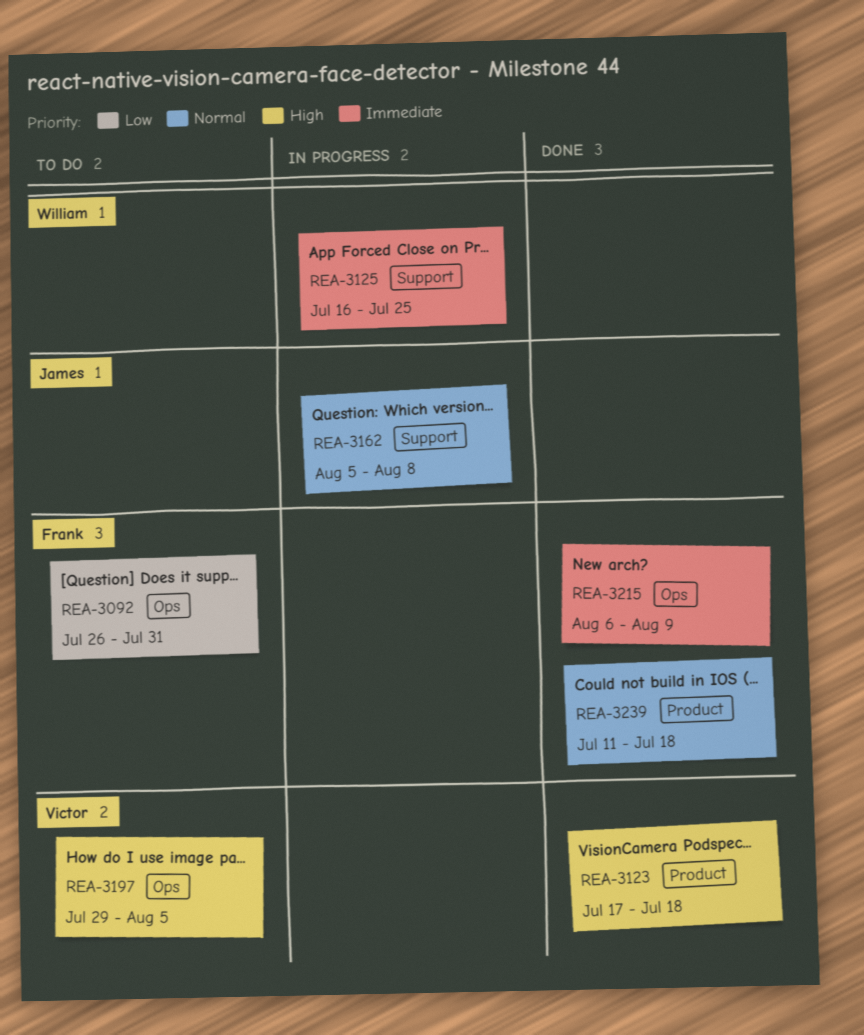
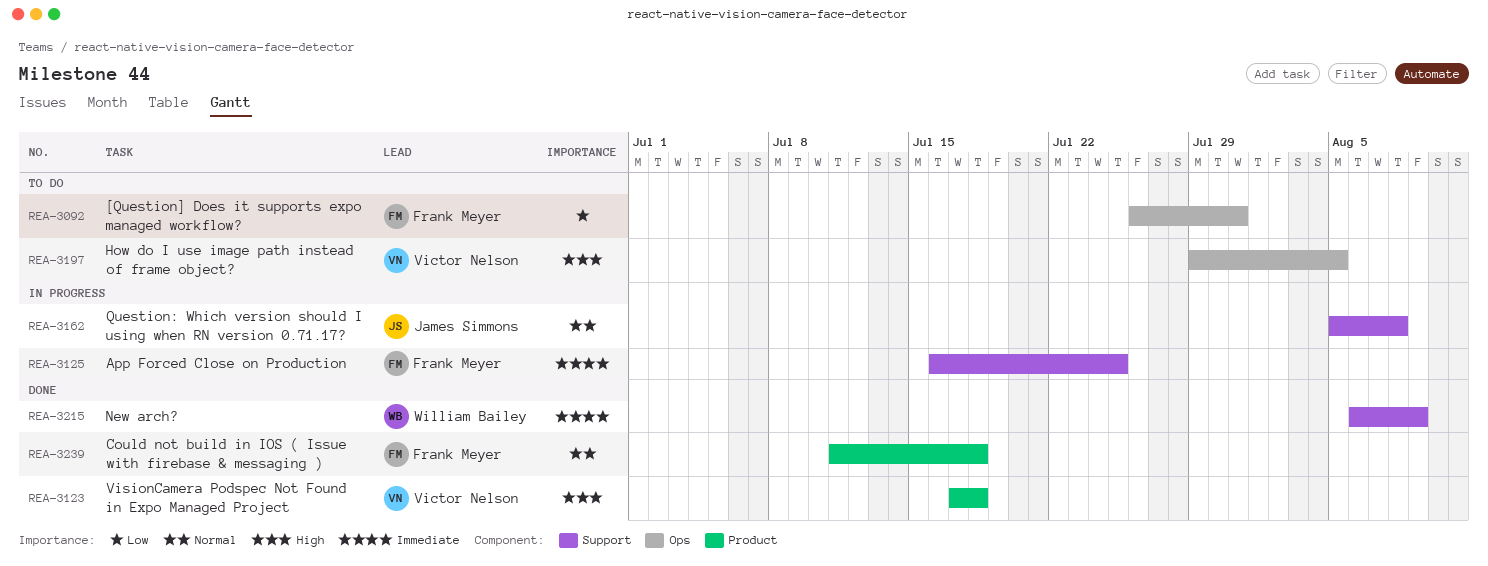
REA-3125, owner: William Bailey -> Frank Meyer
REA-3215, owner: Frank Meyer -> William Bailey
REA-3215, label: Ops -> Support

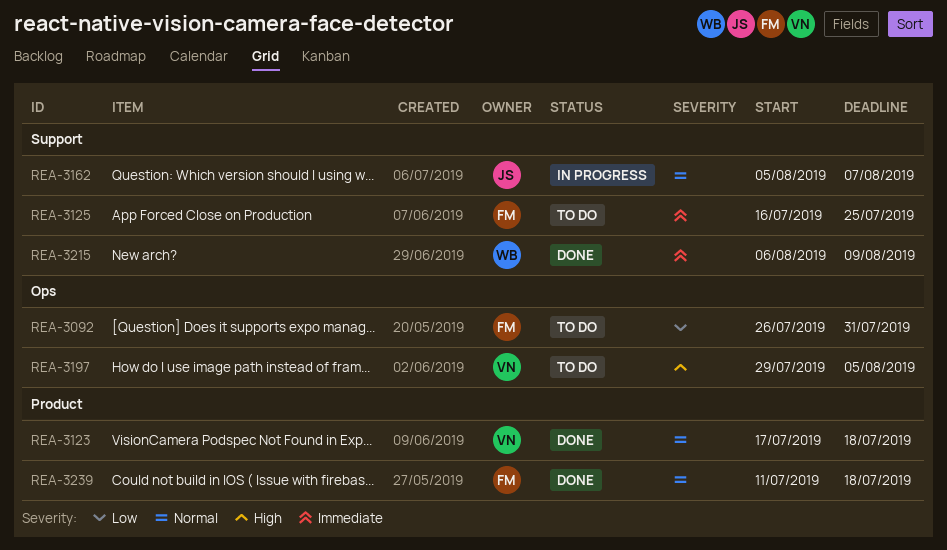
REA-3123, priority: High -> Normal
REA-3125, status: In progress -> To do
REA-3162, due: Aug 8 -> Aug 7

